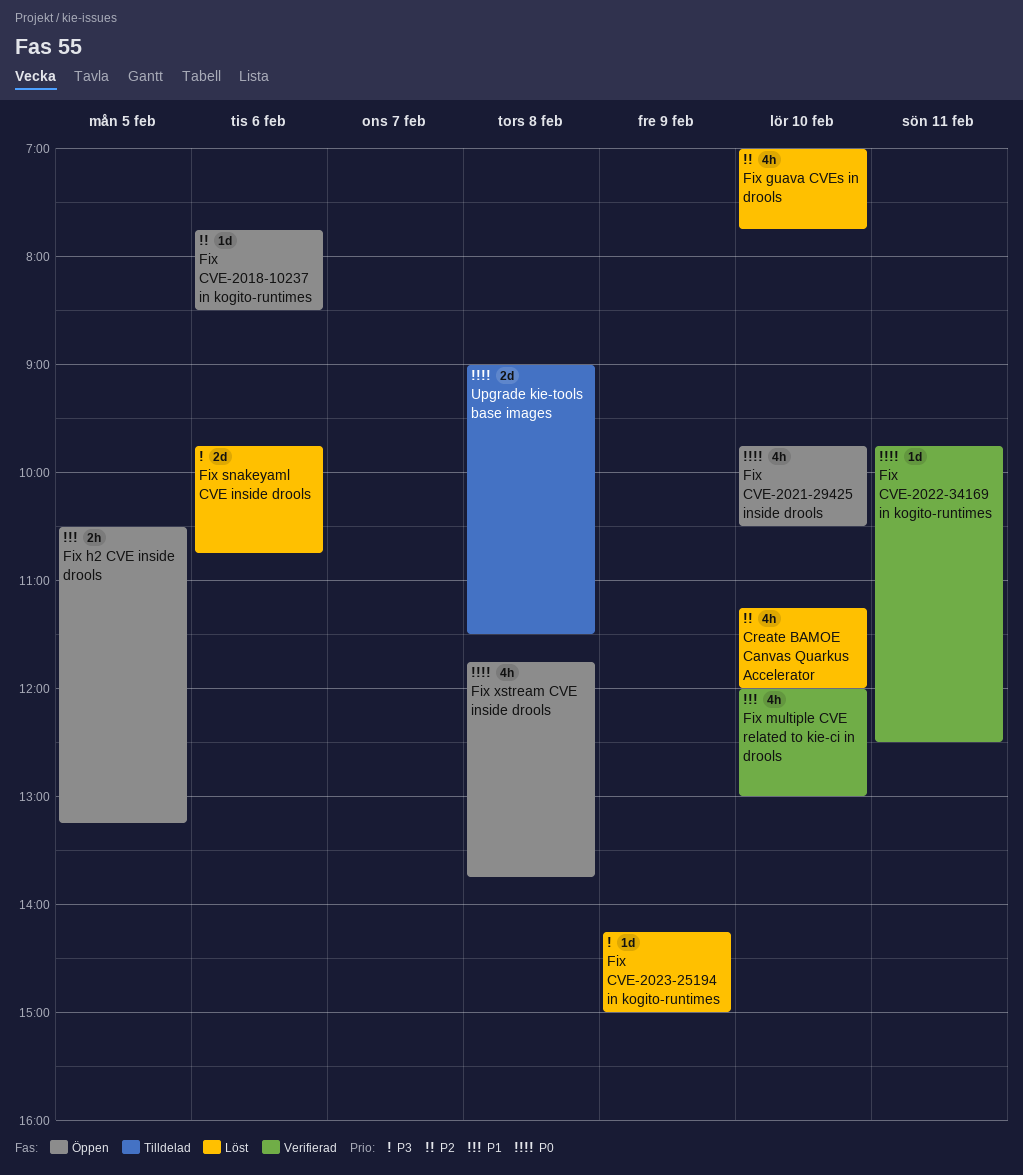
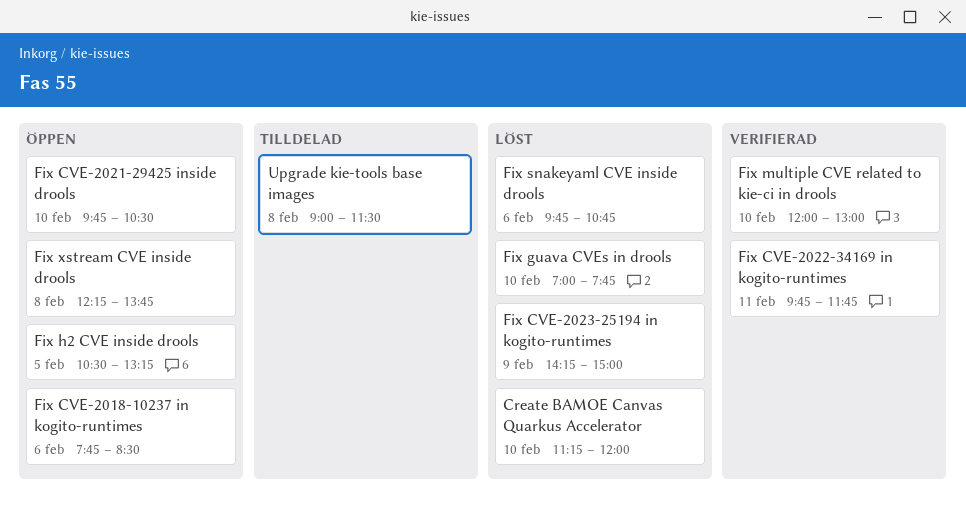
Fix CVE-2022-34169 in kogito-runtimes, ends: 12:30 -> 11:45
Fix xstream CVE inside drools, begins: 11:45 -> 12:15

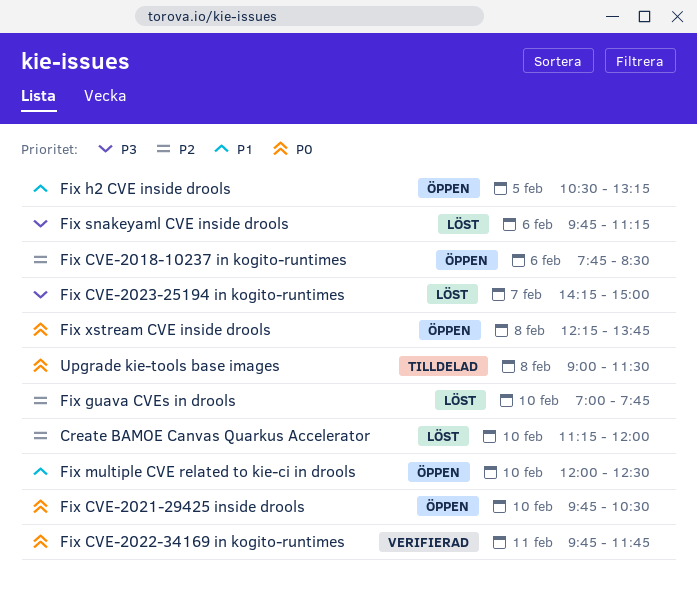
Fix CVE-2023-25194 in kogito-runtimes, day: Feb 9 -> Feb 7
Fix multiple CVE related to kie-ci in drools, status: Verifierad -> Öppen
Fix multiple CVE related to kie-ci in drools, ends: 13:00 -> 12:30
Fix snakeyaml CVE inside drools, ends: 10:45 -> 11:15

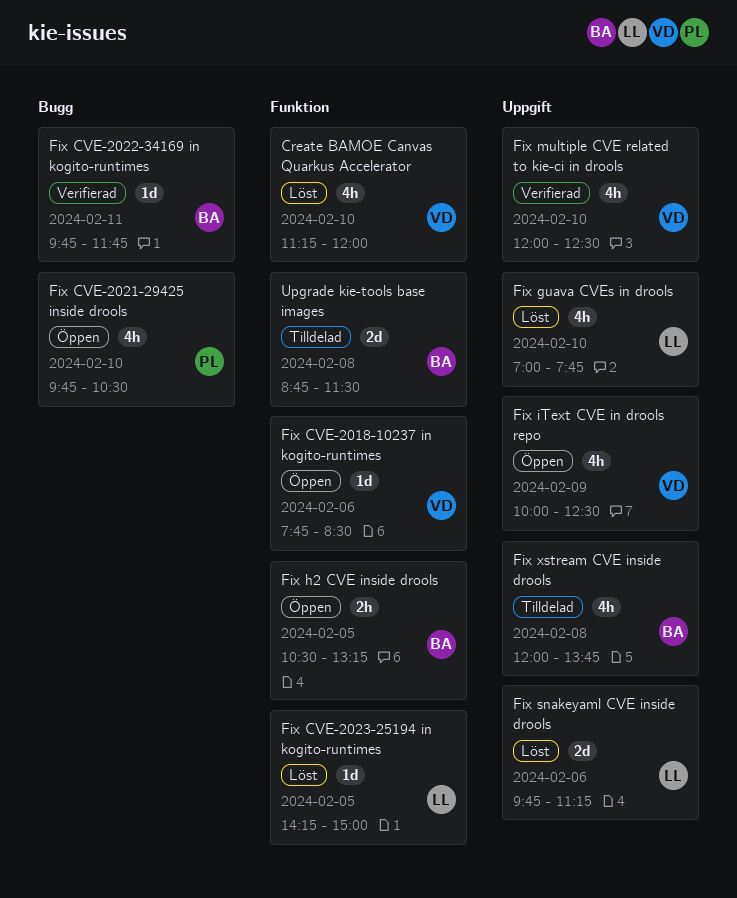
Fix CVE-2023-25194 in kogito-runtimes, day: Feb 7 -> Feb 5
Fix iText CVE in drools repo: none -> present
Fix multiple CVE related to kie-ci in drools, status: Öppen -> Verifierad
Fix xstream CVE inside drools, status: Öppen -> Tilldelad
Fix xstream CVE inside drools, begins: 12:15 -> 12:00
Upgrade kie-tools base images, begins: 09:00 -> 08:45

